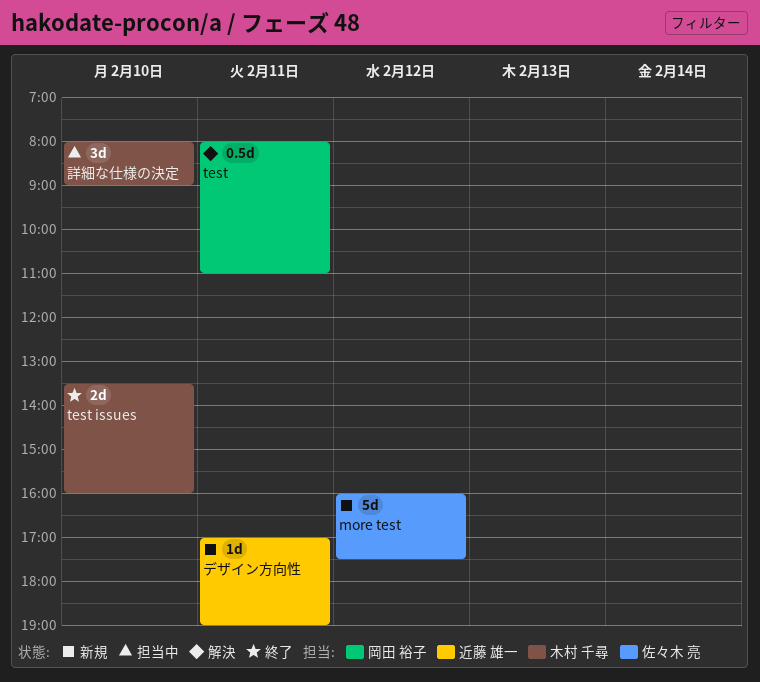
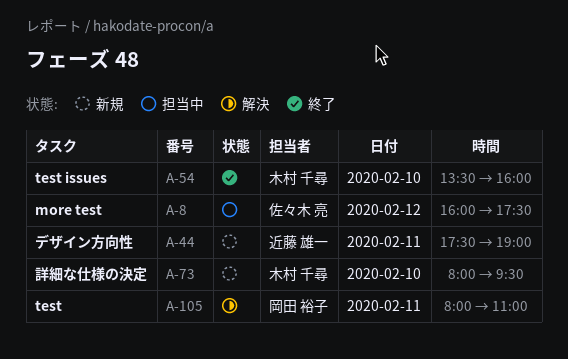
more test, status: 新規 -> 担当中
デザイン方向性, begins: 17:00 -> 17:30
詳細な仕様の決定, status: 担当中 -> 新規
詳細な仕様の決定, ends: 09:00 -> 09:30

